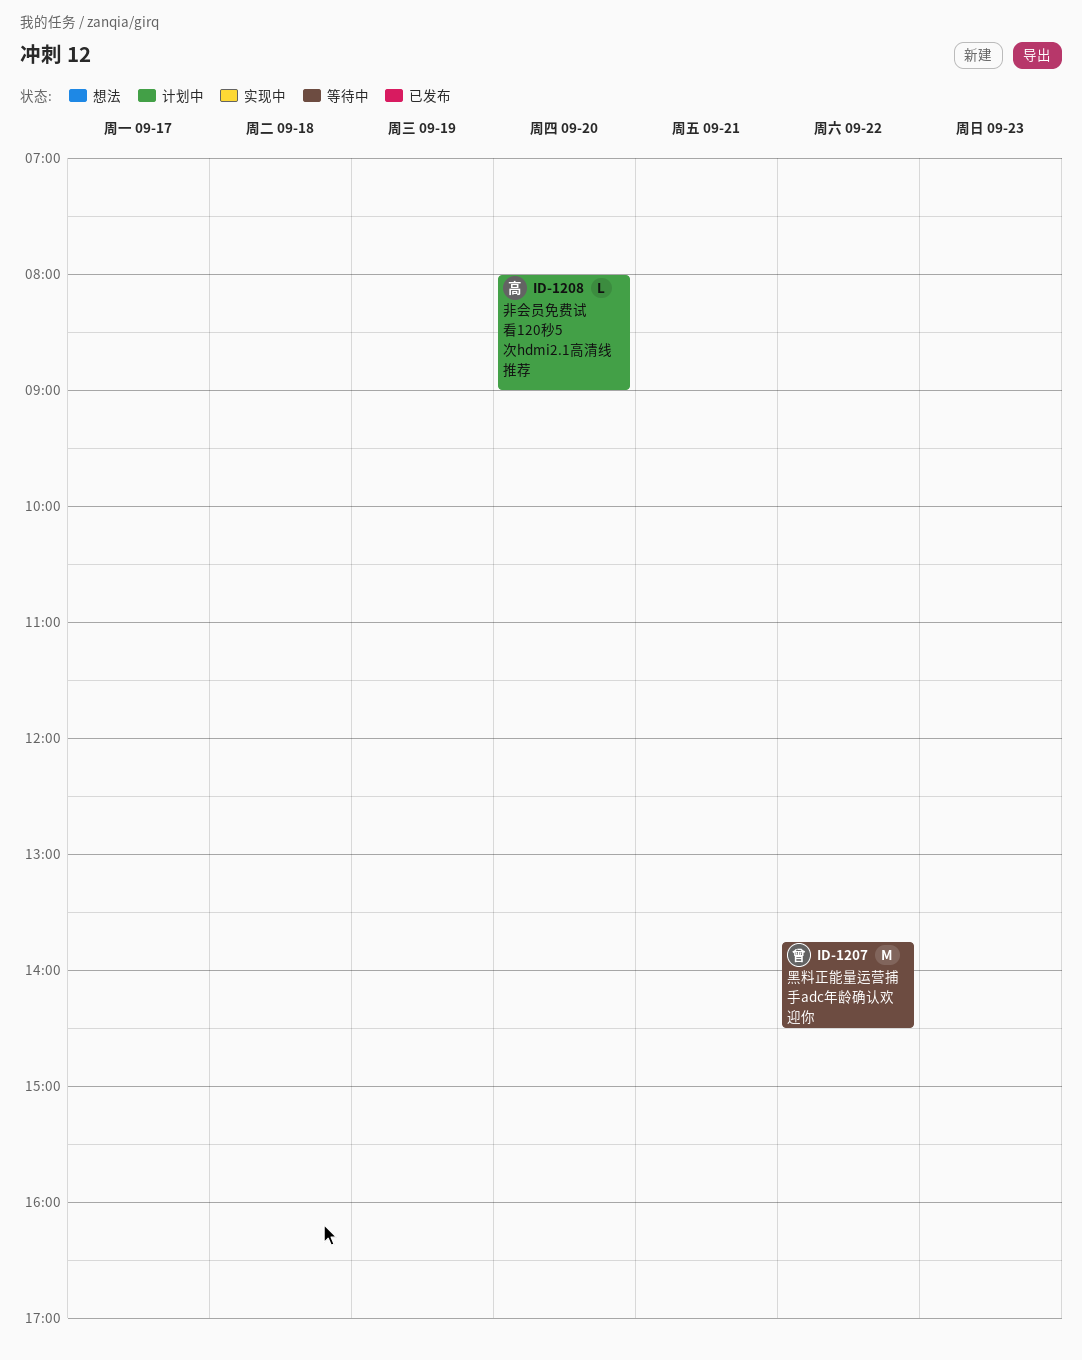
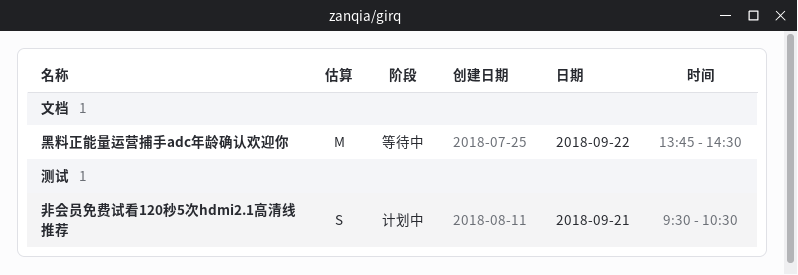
非会员免费试看120秒5次hdmi2.1高清线推荐, estimate: L -> S
非会员免费试看120秒5次hdmi2.1高清线推荐, day: Sep 20 -> Sep 21
非会员免费试看120秒5次hdmi2.1高清线推荐, begins: 08:00 -> 09:30
非会员免费试看120秒5次hdmi2.1高清线推荐, ends: 09:00 -> 10:30

